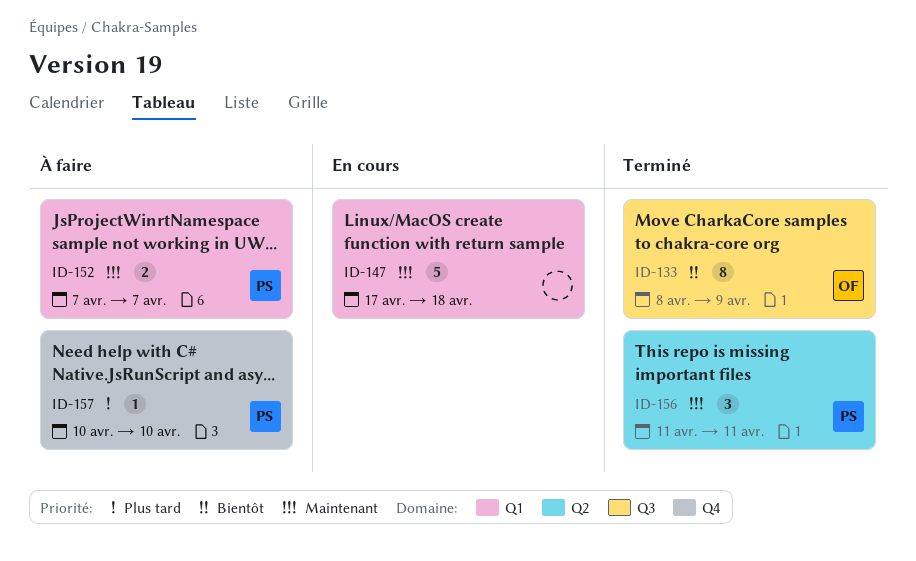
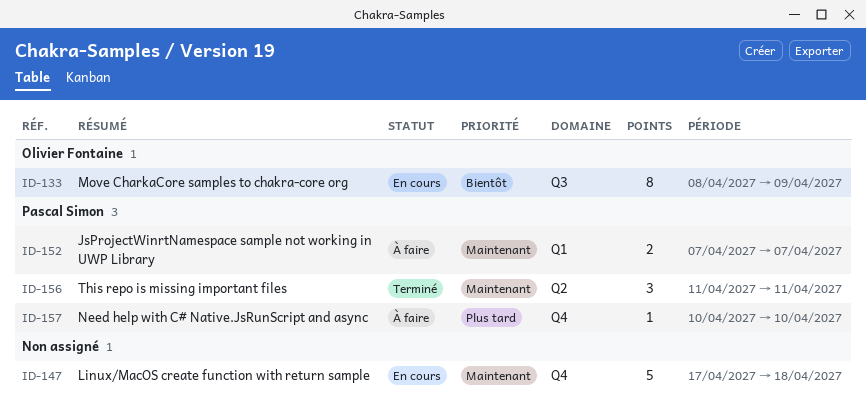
ID-133, status: Terminé -> En cours
ID-147, label: Q1 -> Q4

